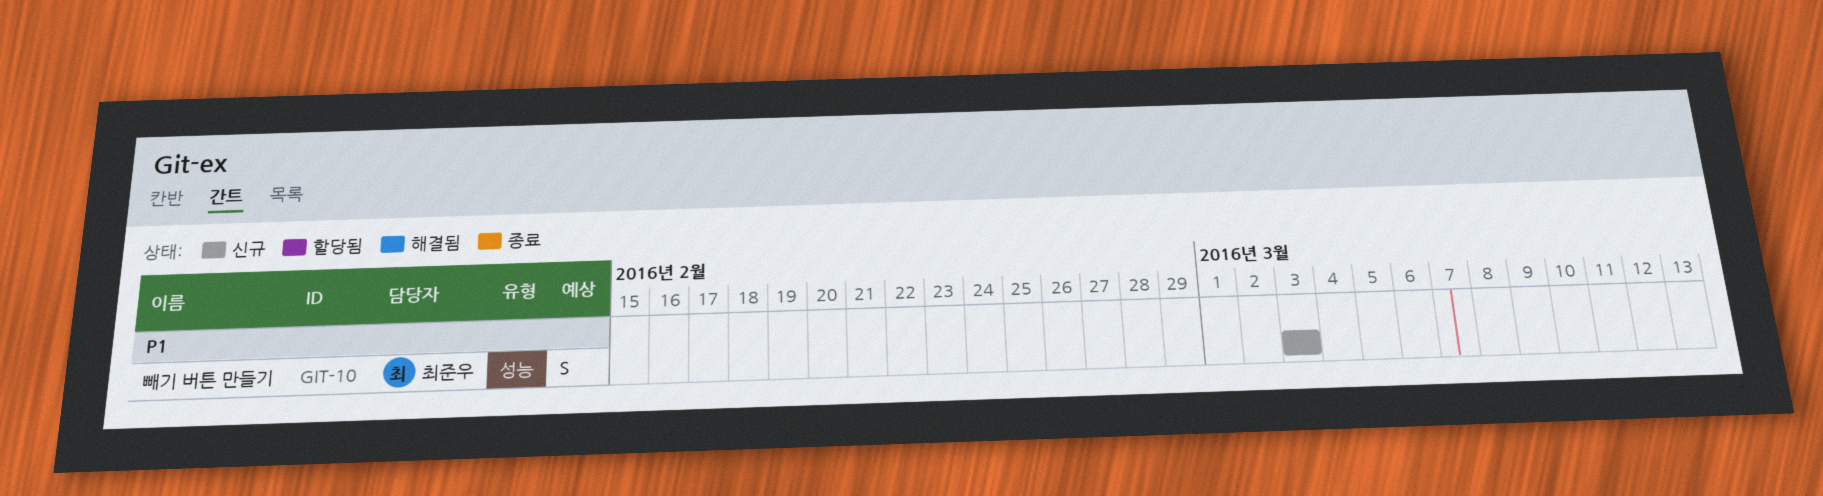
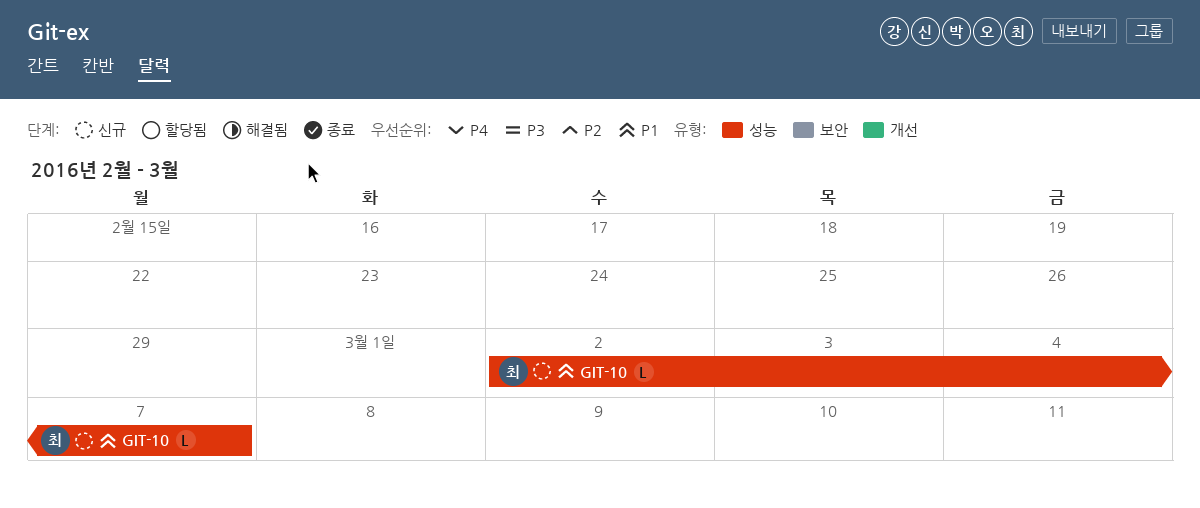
GIT-10, estimate: S -> L
GIT-10, start: Mar 3 -> Mar 2
GIT-10, due: Mar 3 -> Mar 7

